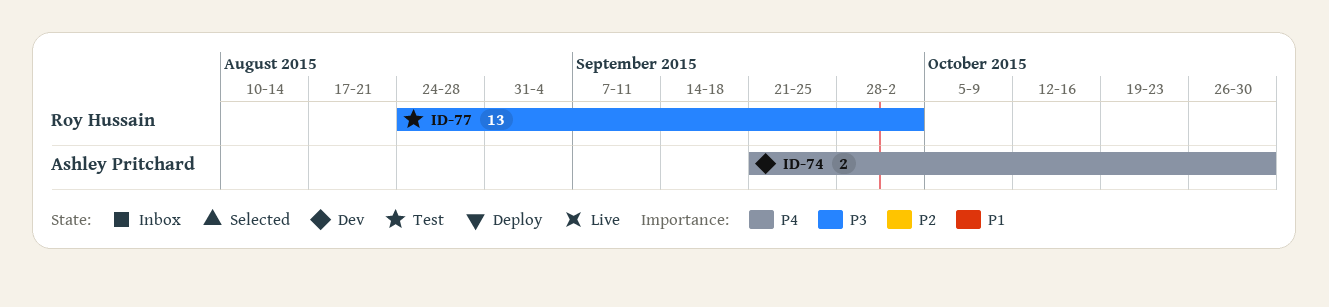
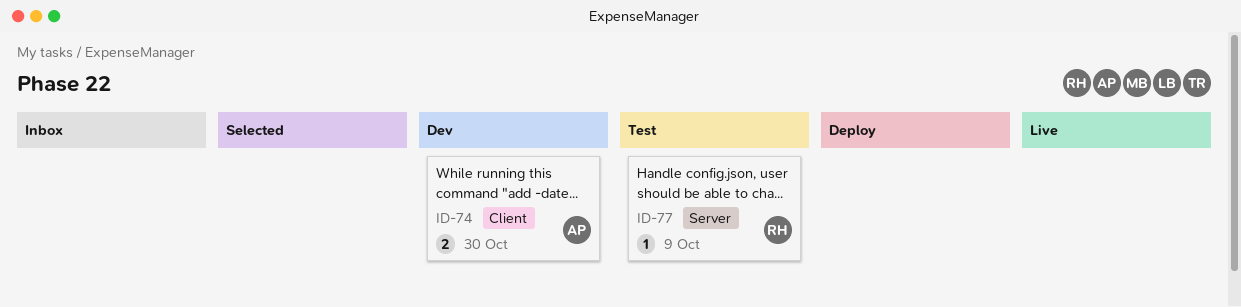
ID-77, estimate: 13 -> 1
ID-77, due: Oct 2 -> Oct 9

